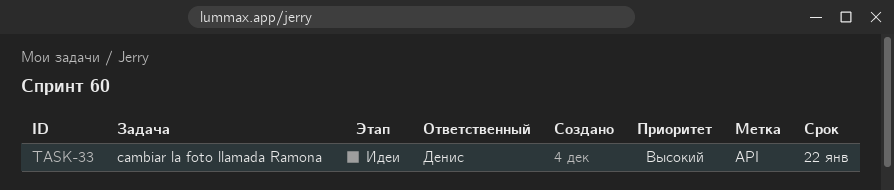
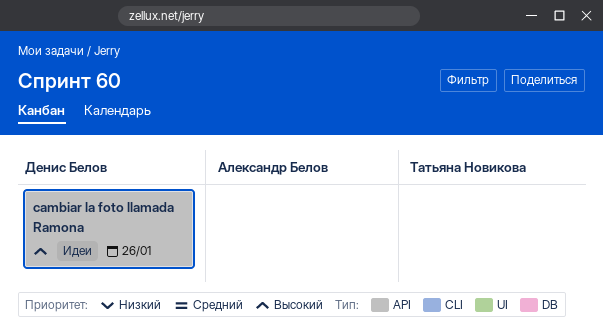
cambiar la foto llamada Ramona, due: Jan 22 -> Jan 26

